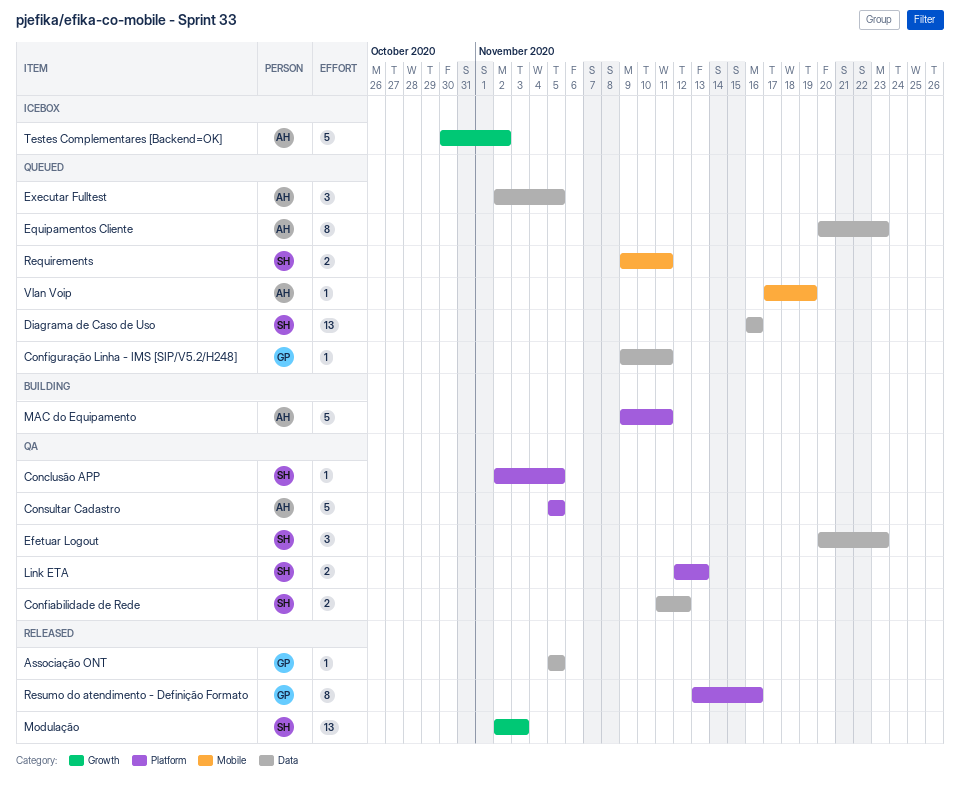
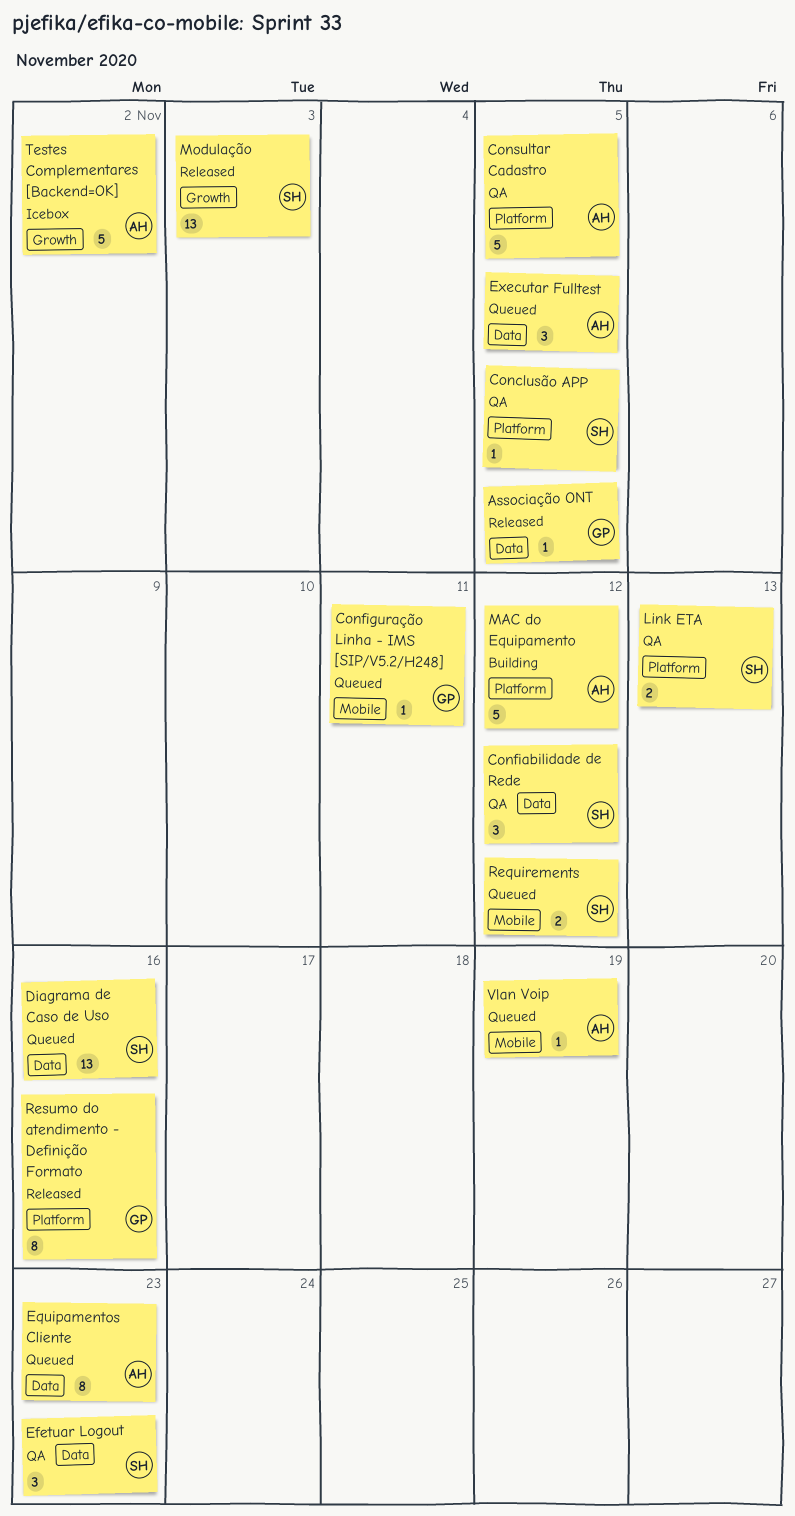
Confiabilidade de Rede, estimate: 2 -> 3
Configuração Linha - IMS [SIP/V5.2/H248], label: Data -> Mobile
MAC do Equipamento, due: Nov 11 -> Nov 12
Requirements, due: Nov 11 -> Nov 12

